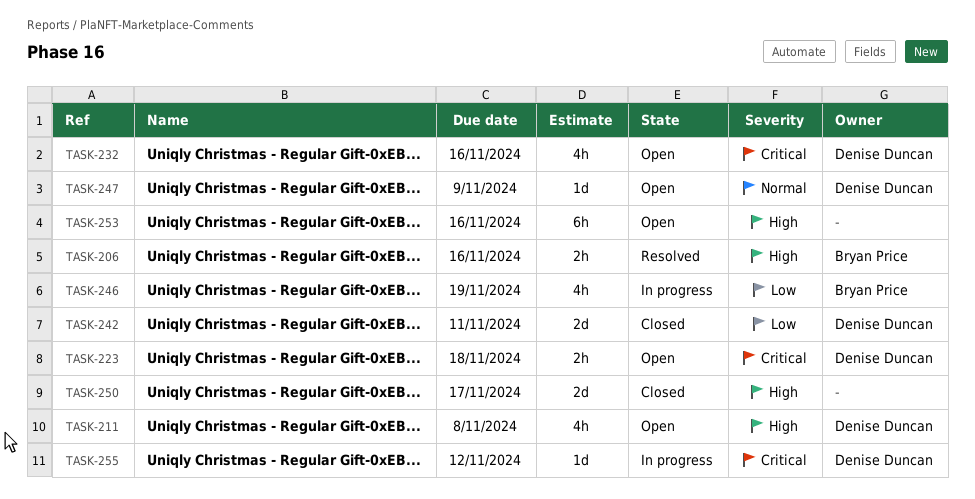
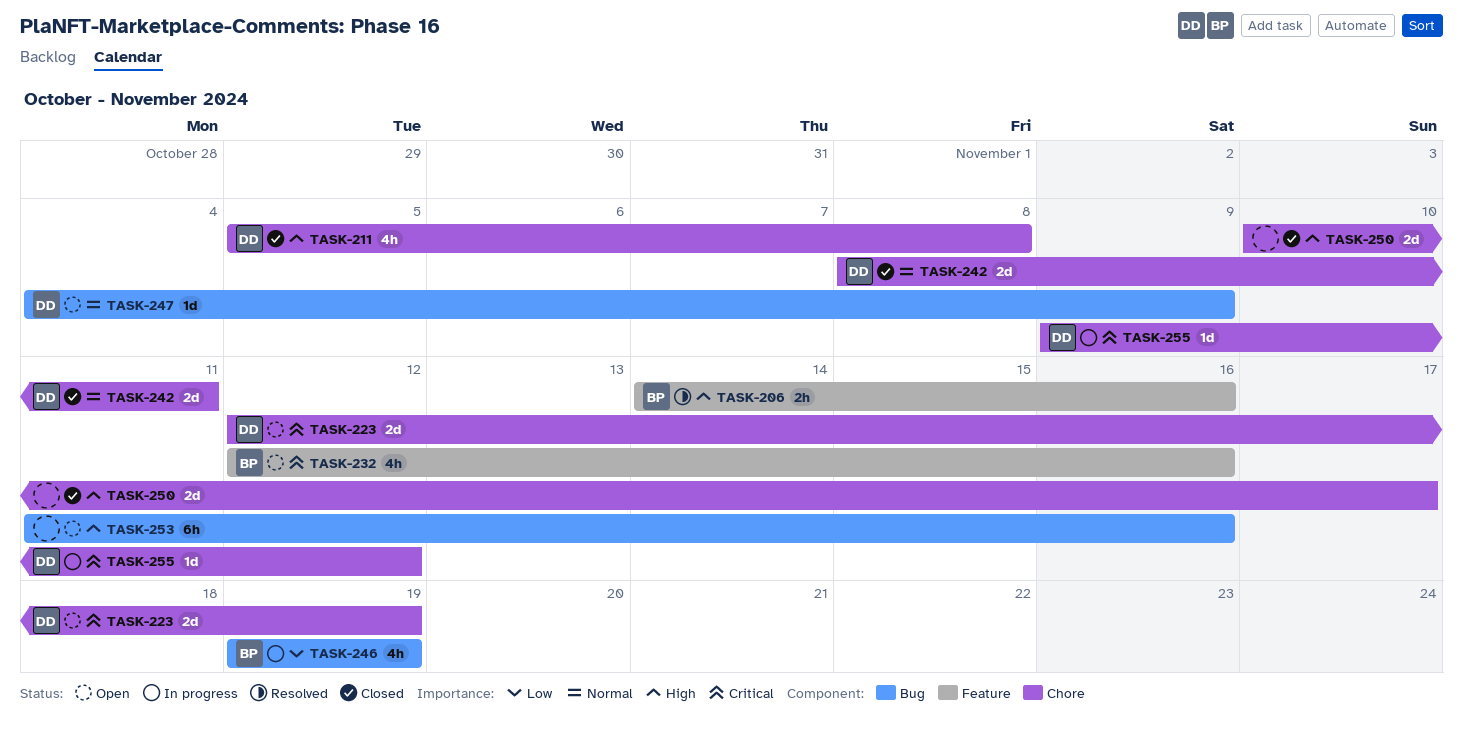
TASK-211, status: Open -> Closed
TASK-223, estimate: 2h -> 2d
TASK-223, due: Nov 18 -> Nov 19
TASK-232, owner: Denise Duncan -> Bryan Price
TASK-242, priority: Low -> Normal

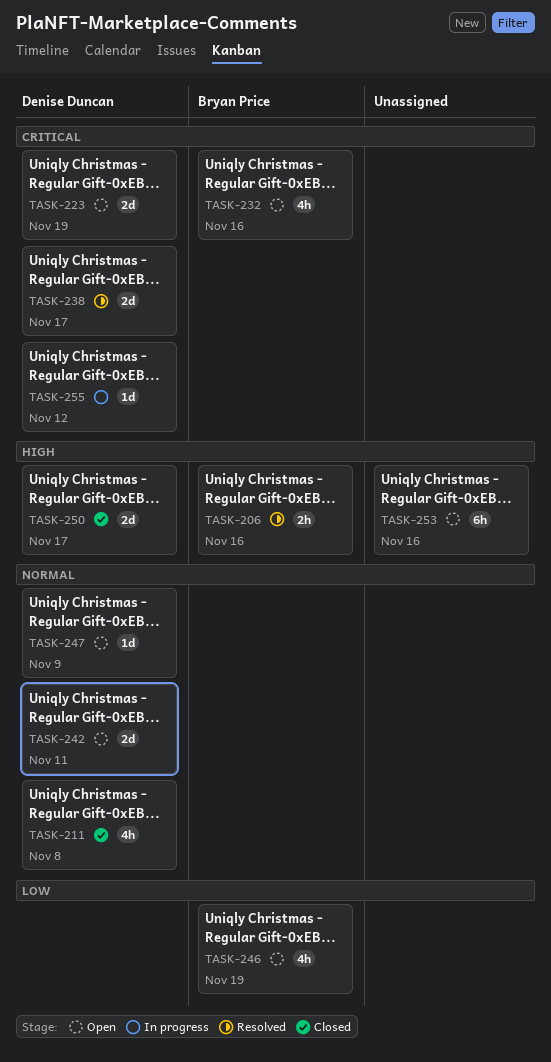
TASK-211, priority: High -> Normal
TASK-238: none -> present
TASK-242, status: Closed -> Open
TASK-246, status: In progress -> Open
TASK-250, owner: none -> Denise Duncan

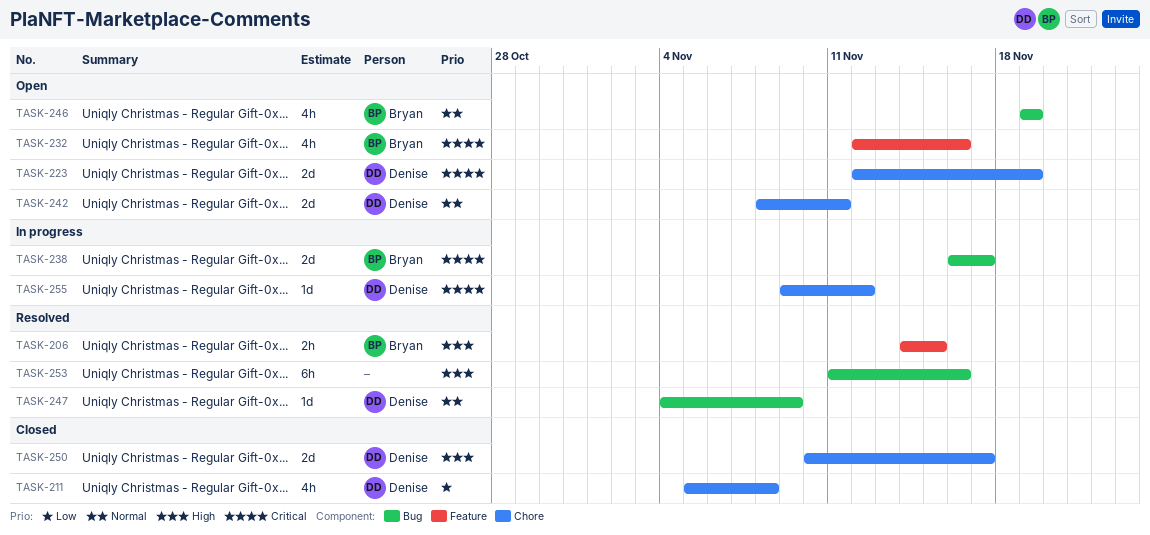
TASK-206, due: Nov 16 -> Nov 15
TASK-211, priority: Normal -> Low
TASK-238, status: Resolved -> In progress
TASK-238, owner: Denise Duncan -> Bryan Price
TASK-246, priority: Low -> Normal
TASK-247, status: Open -> Resolved
TASK-253, status: Open -> Resolved

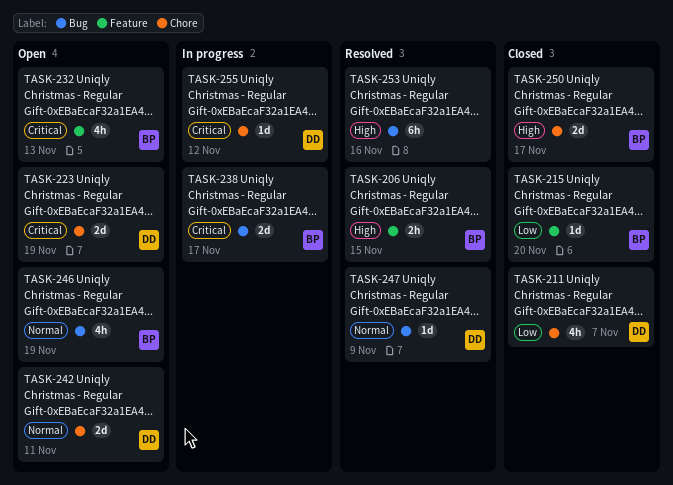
TASK-211, due: Nov 8 -> Nov 7
TASK-215: none -> present
TASK-232, due: Nov 16 -> Nov 13
TASK-250, owner: Denise -> Bryan

